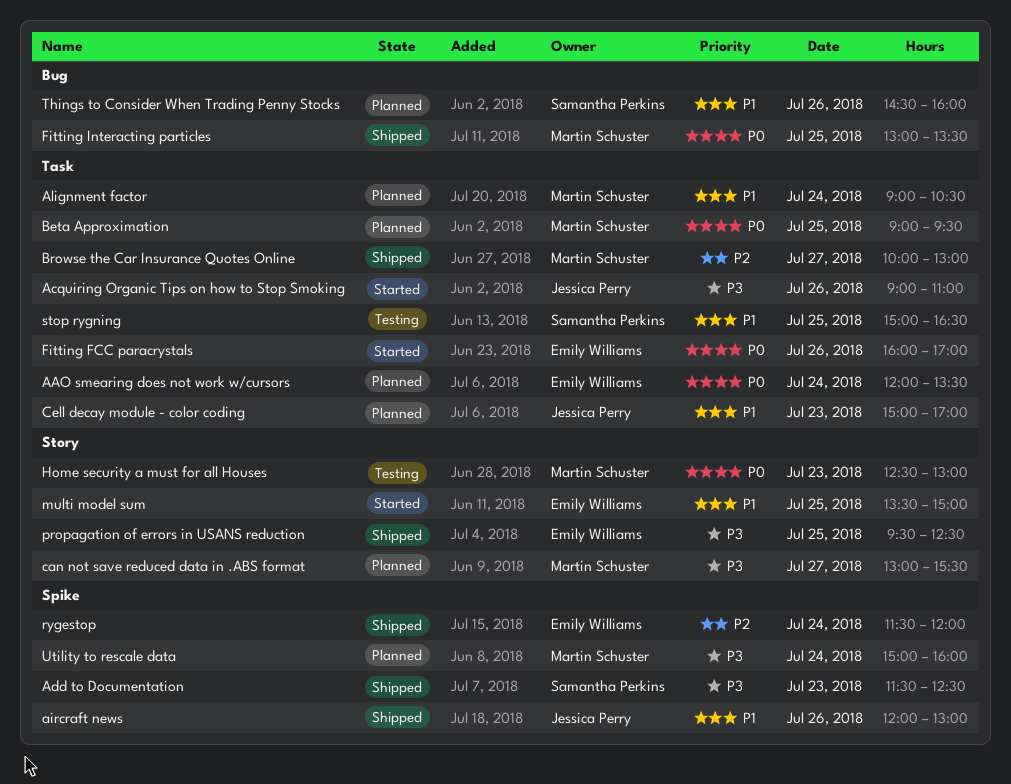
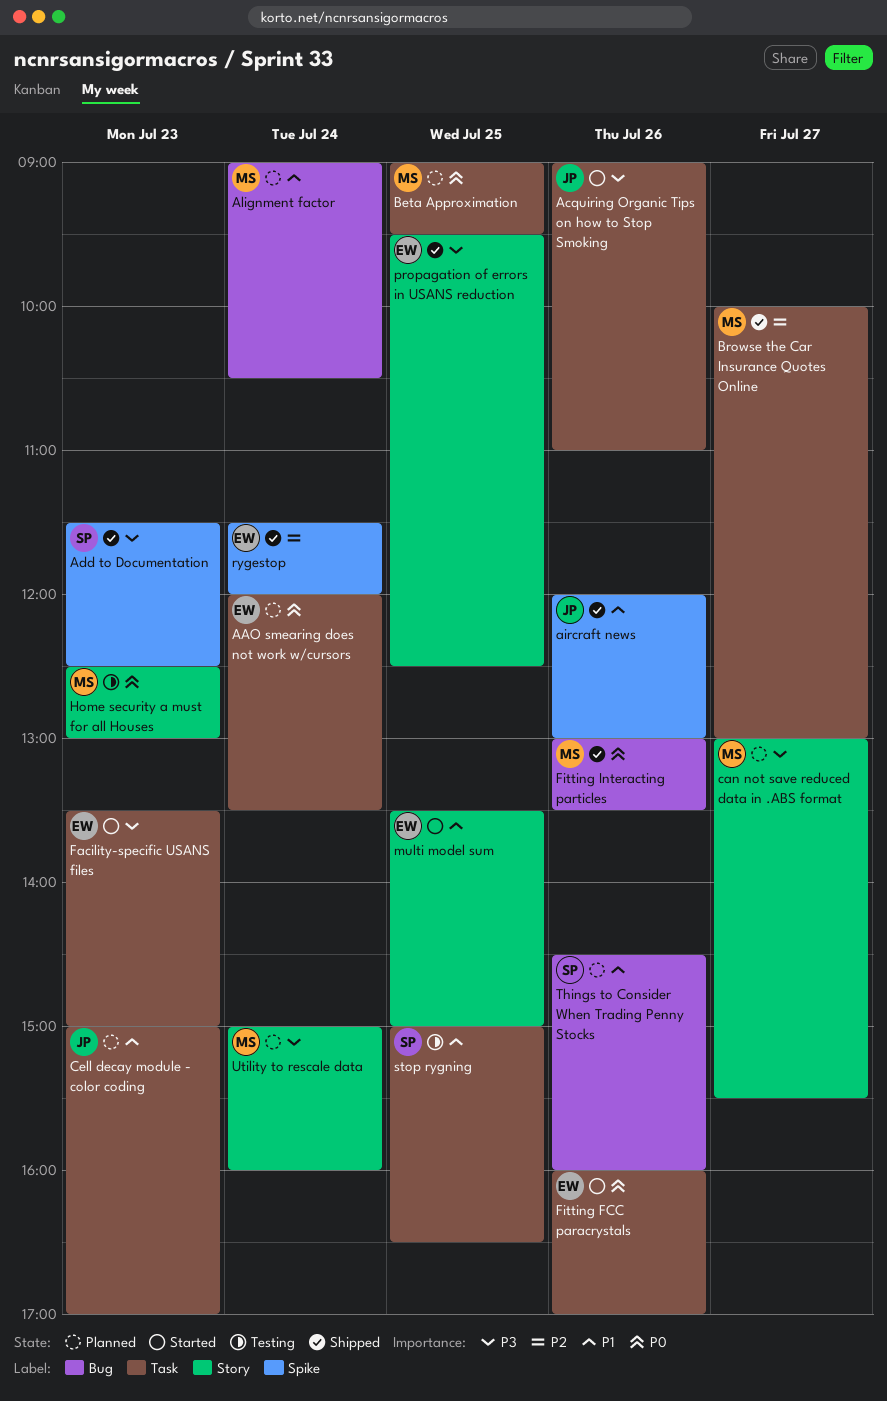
Alignment factor, label: Task -> Bug
Facility-specific USANS files: none -> present
Fitting Interacting particles, day: Jul 25 -> Jul 26
Utility to rescale data, label: Spike -> Story

